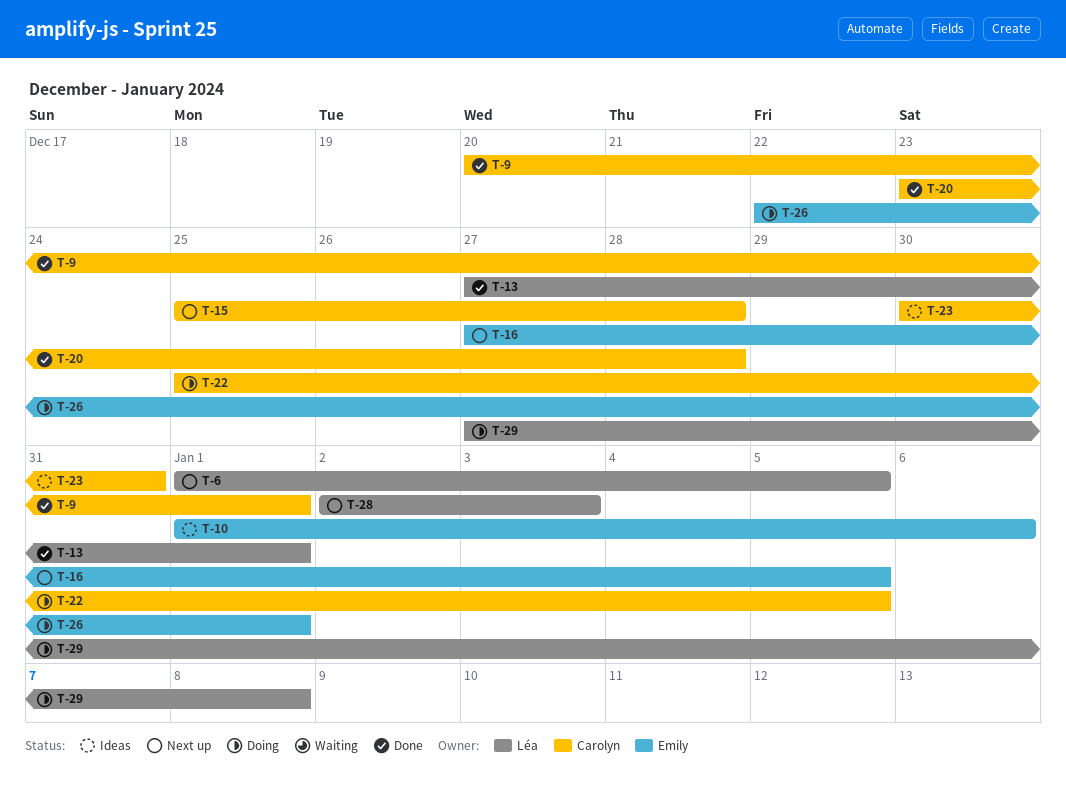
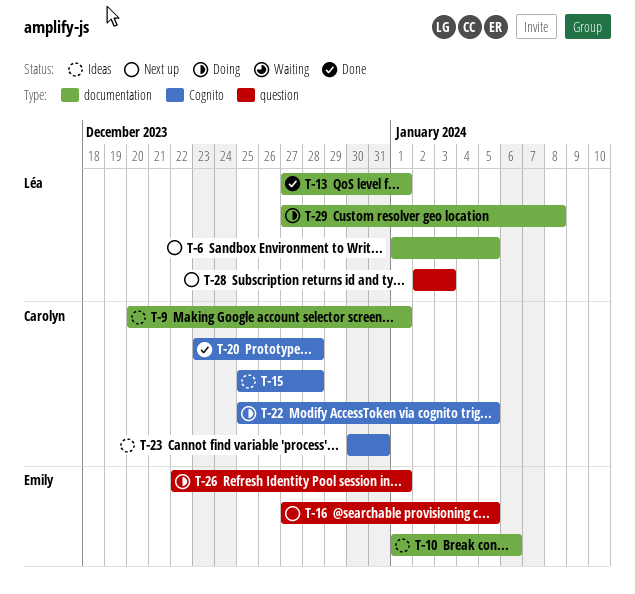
T-9, status: Done -> Ideas
T-15, status: Next up -> Ideas

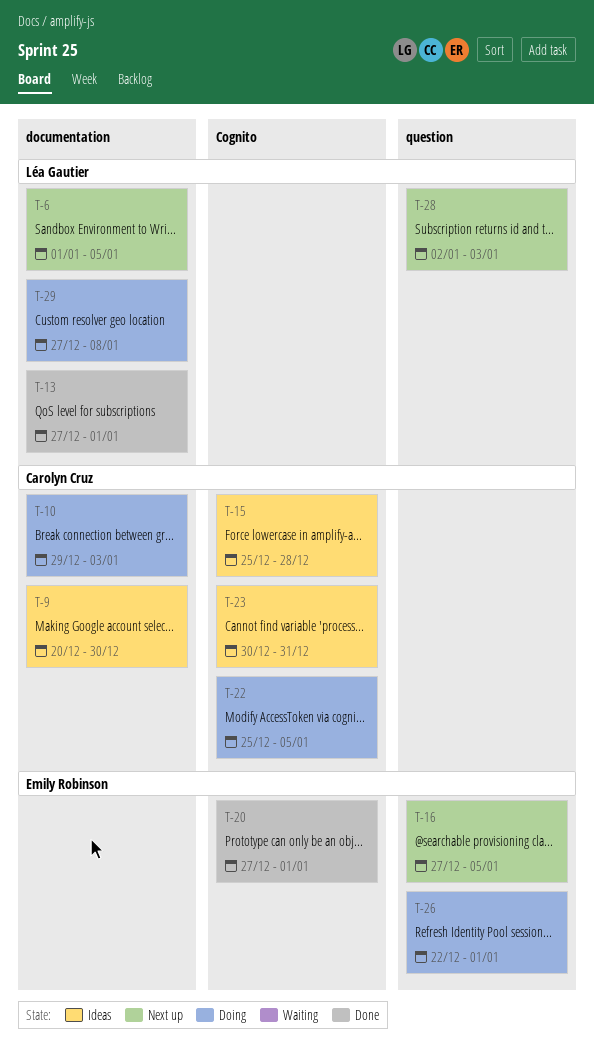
T-9, due: Jan 1 -> Dec 30
T-10, status: Ideas -> Doing
T-10, owner: Emily Robinson -> Carolyn Cruz
T-10, start: Jan 1 -> Dec 29
T-10, due: Jan 6 -> Jan 3
T-20, owner: Carolyn Cruz -> Emily Robinson
T-20, start: Dec 23 -> Dec 27
T-20, due: Dec 28 -> Jan 1

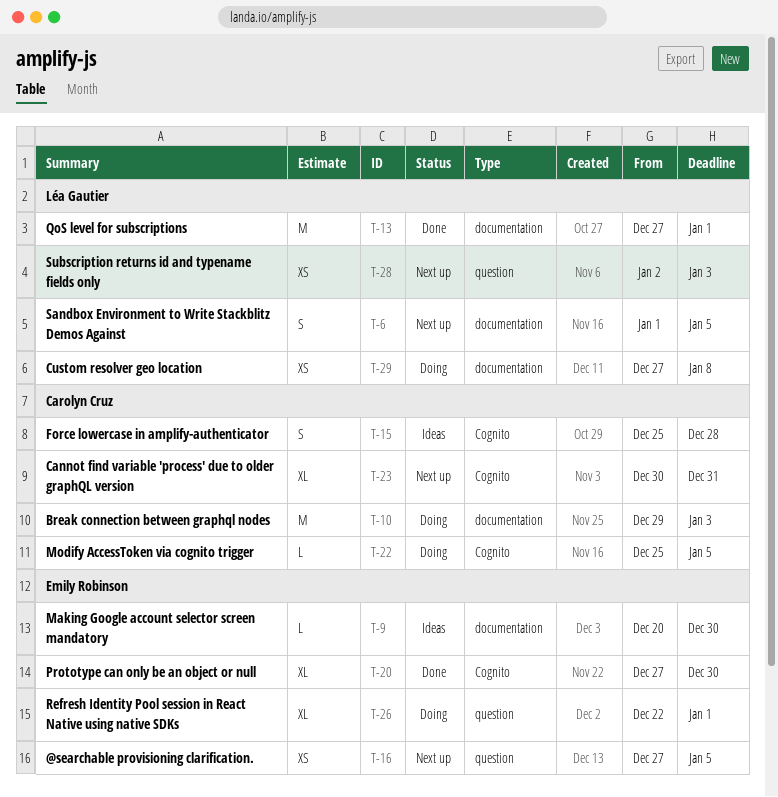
T-9, owner: Carolyn Cruz -> Emily Robinson
T-20, due: Jan 1 -> Dec 30
T-23, status: Ideas -> Next up

